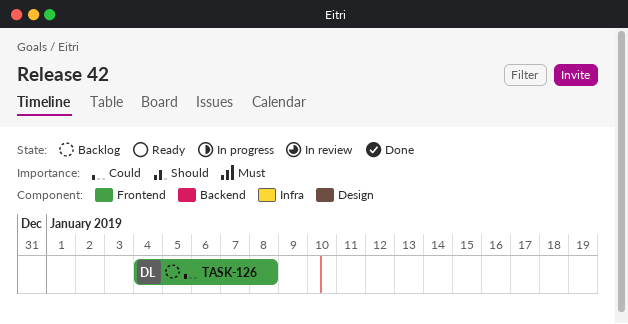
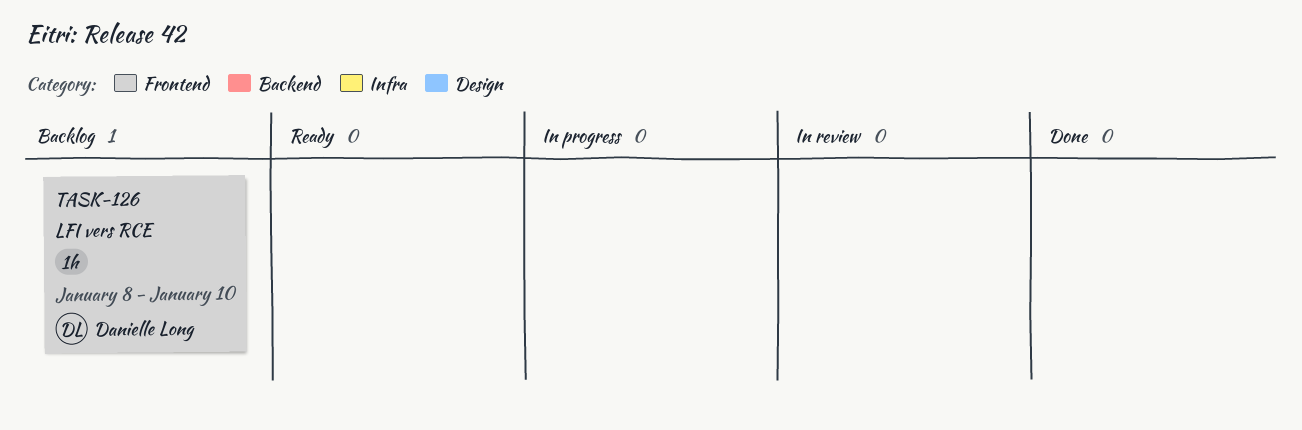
TASK-126, start: Jan 4 -> Jan 8
TASK-126, due: Jan 8 -> Jan 10

